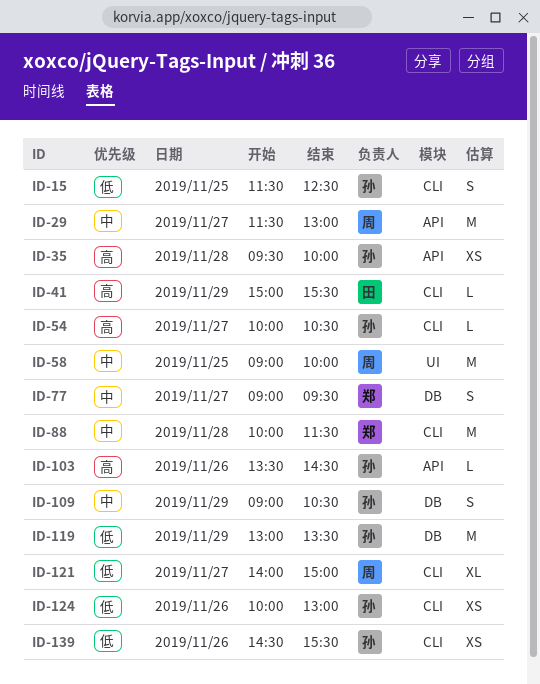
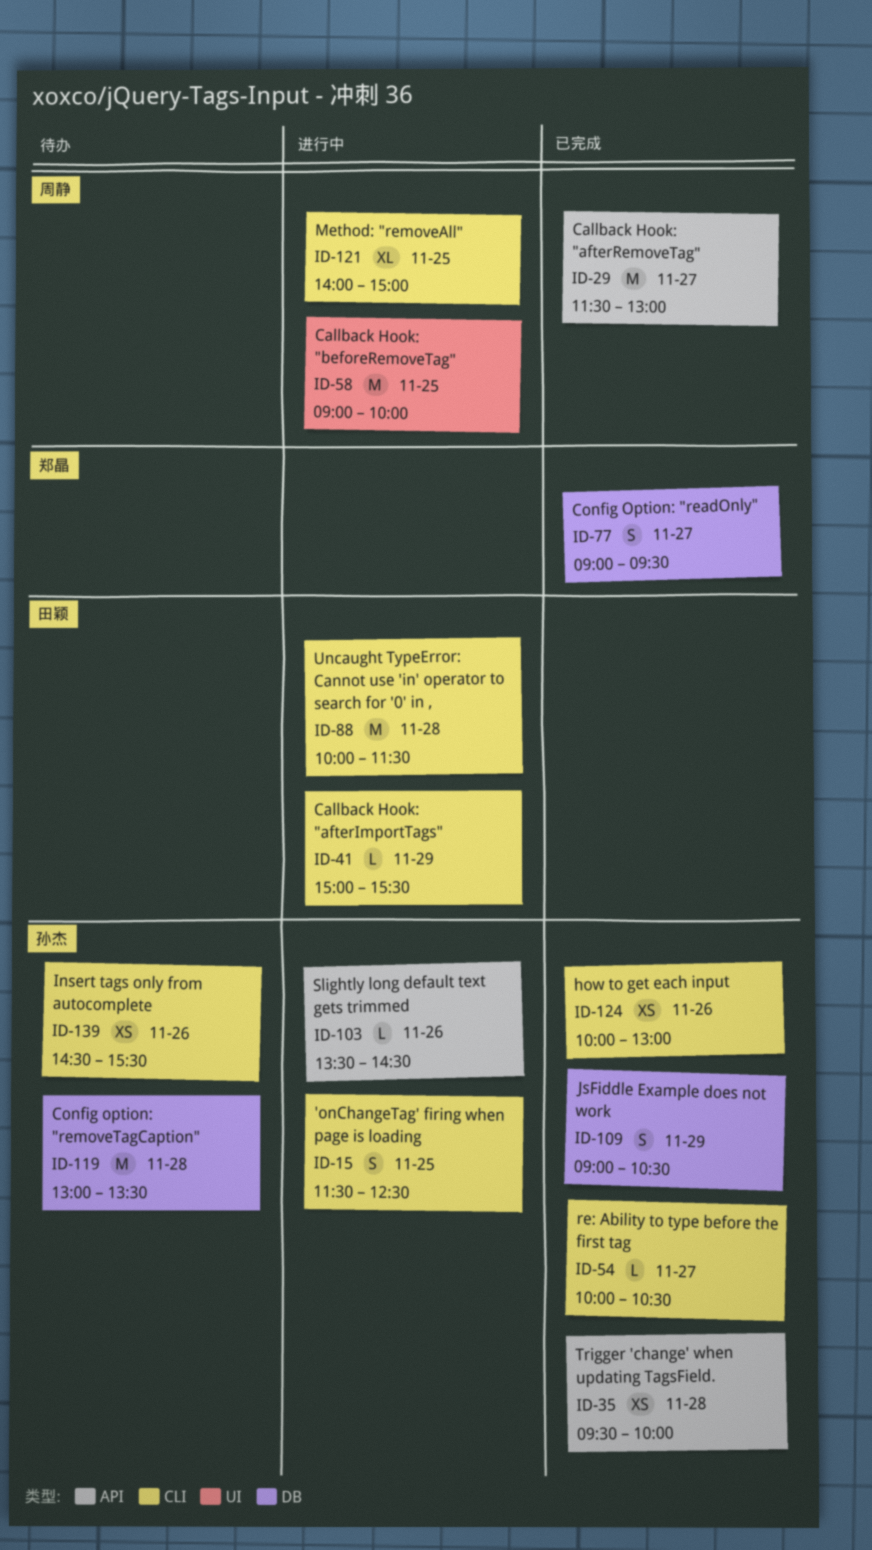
ID-88, owner: 郑晶 -> 田颖
ID-119, day: Nov 29 -> Nov 28
ID-121, day: Nov 27 -> Nov 25

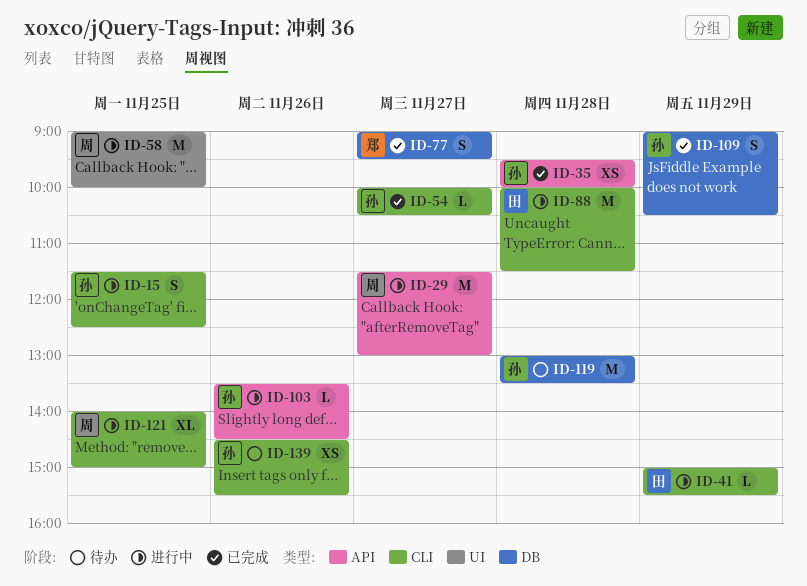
ID-29, status: 已完成 -> 进行中
ID-124: present -> none

